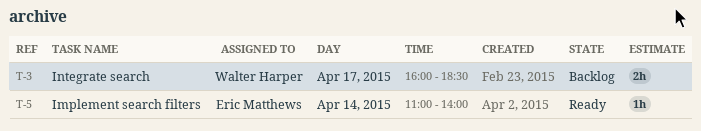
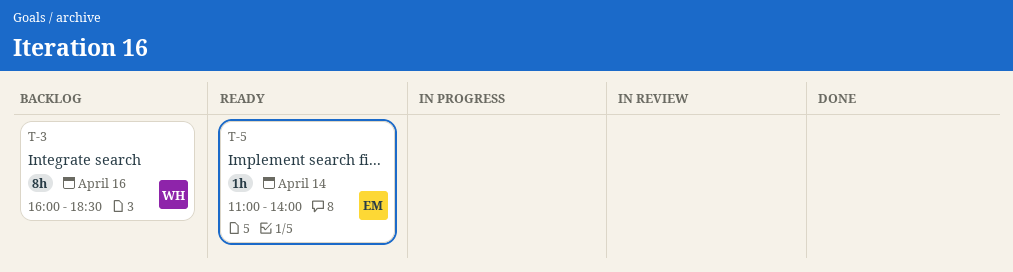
T-3, estimate: 2h -> 8h
T-3, day: Apr 17 -> Apr 16

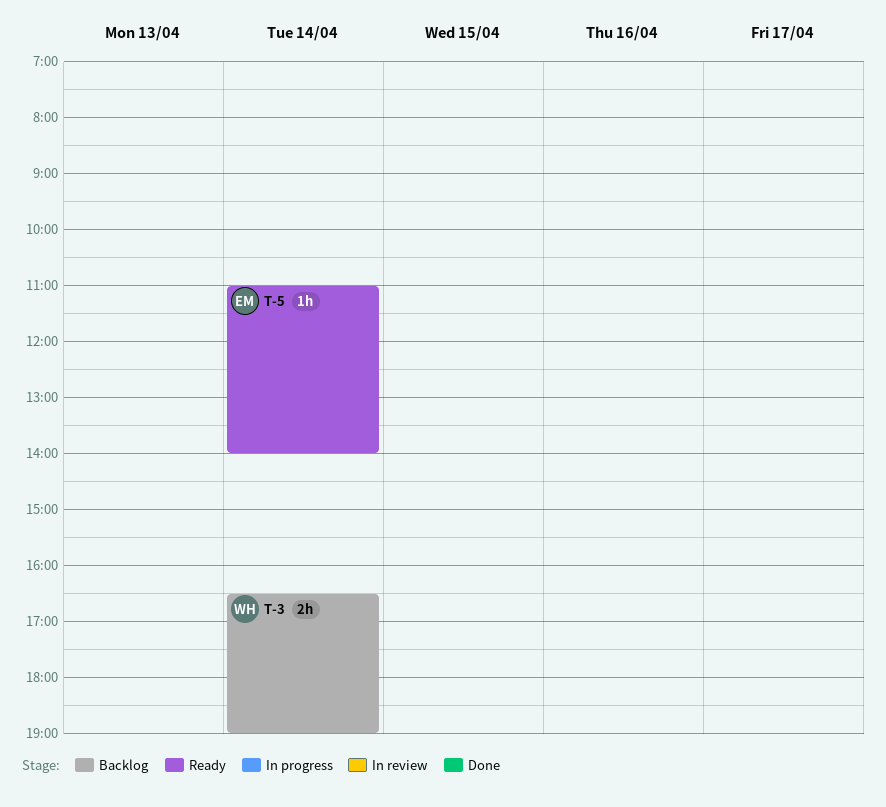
T-3, estimate: 8h -> 2h
T-3, day: Apr 16 -> Apr 14
T-3, begins: 16:00 -> 16:30
T-3, ends: 18:30 -> 19:00

